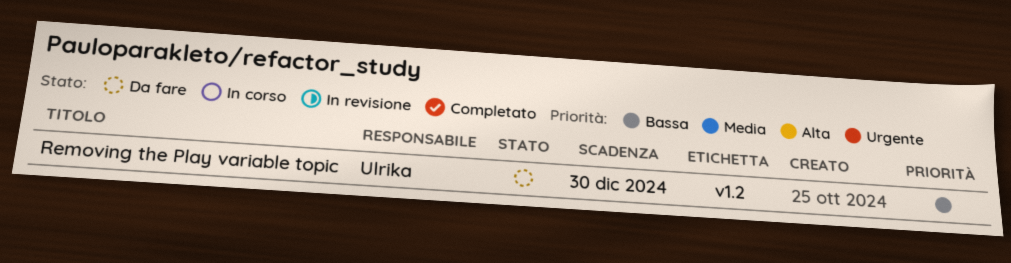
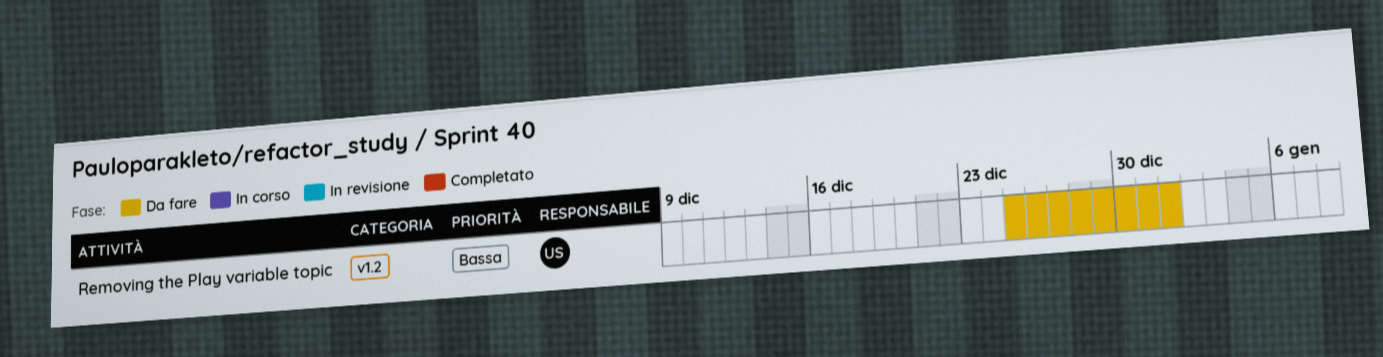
Removing the Play variable topic, due: Dec 30 -> Jan 1

